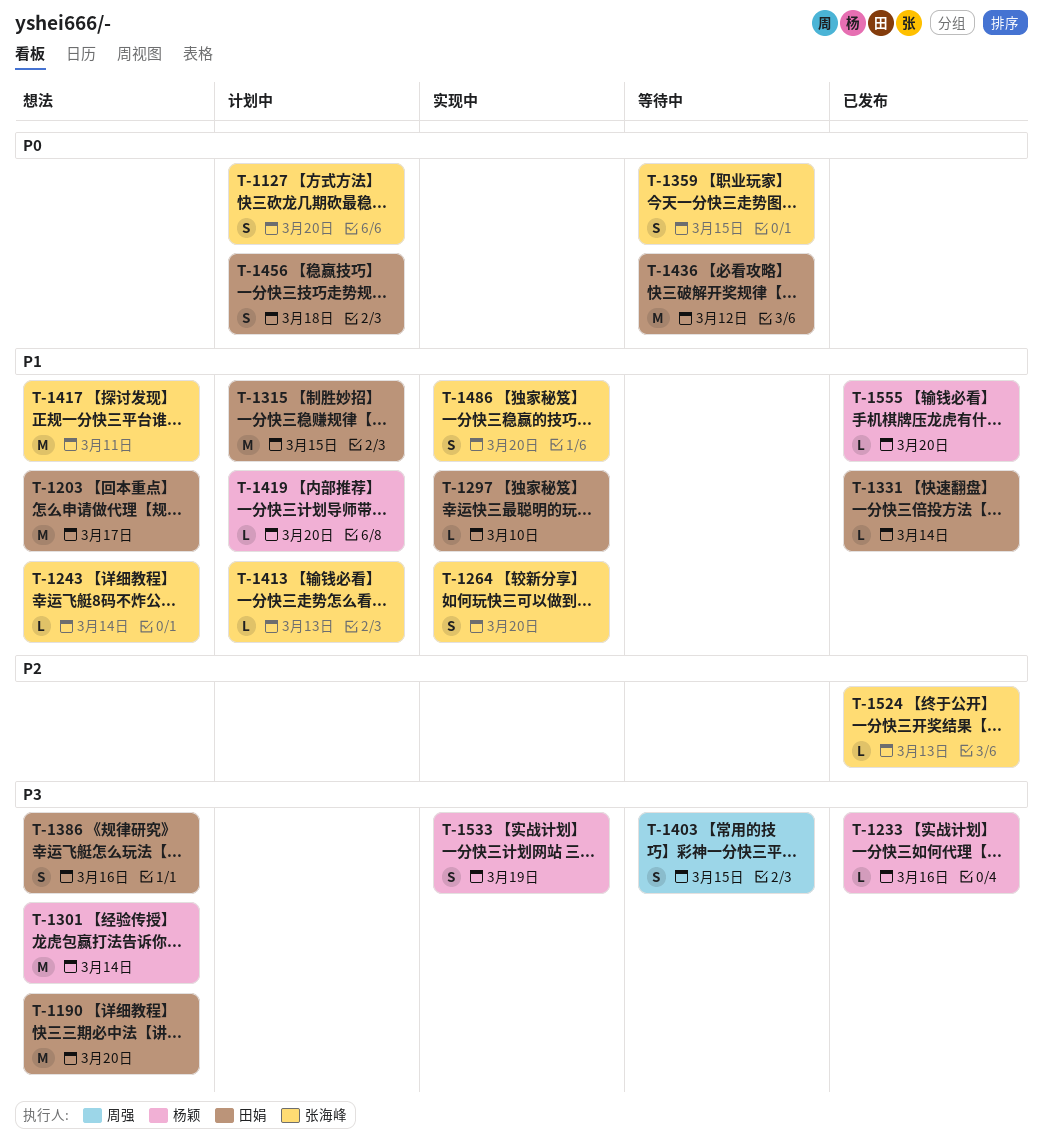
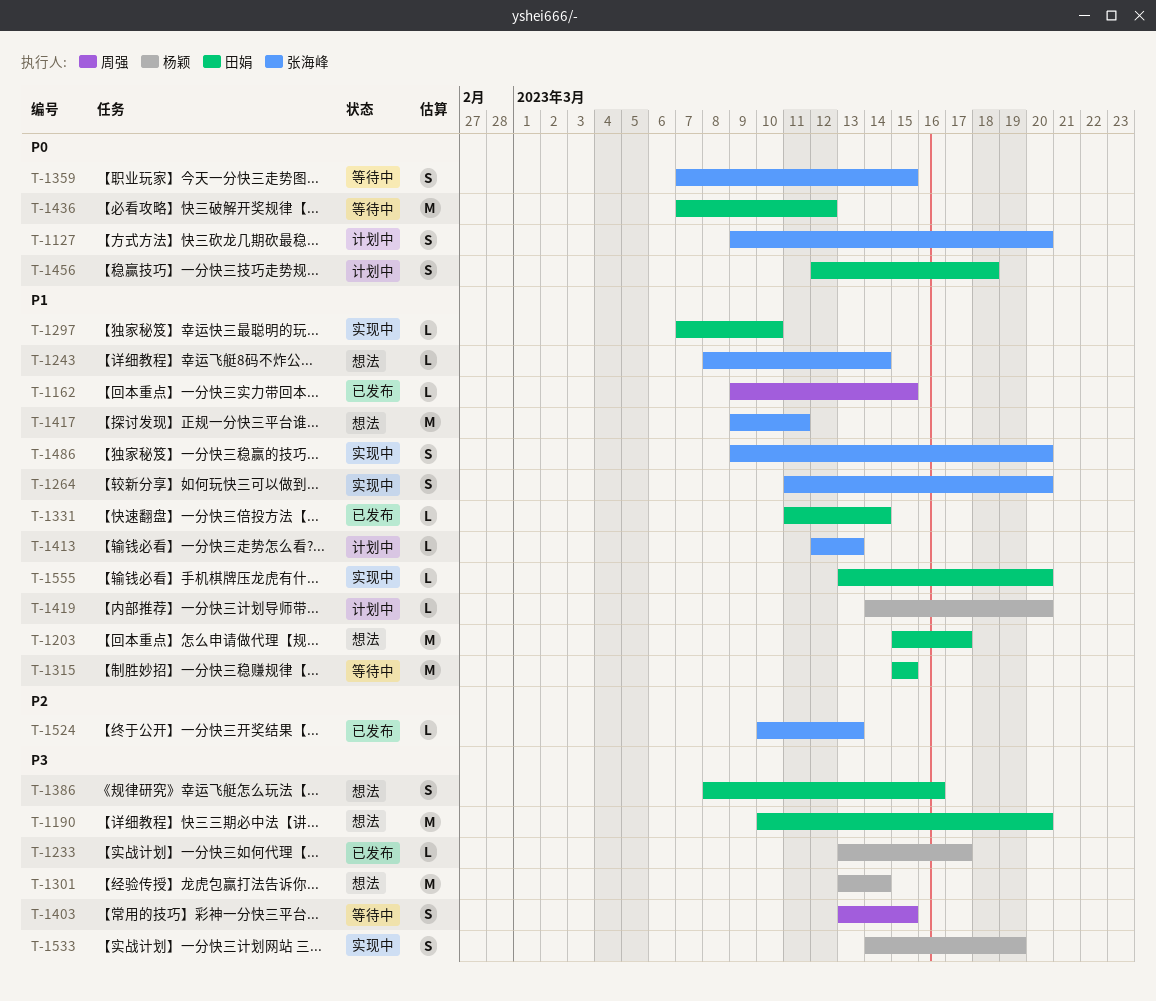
T-1162: none -> present
T-1233, due: Mar 16 -> Mar 17
T-1315, status: 计划中 -> 等待中
T-1555, status: 已发布 -> 实现中
T-1555, owner: 杨颖 -> 田娟

